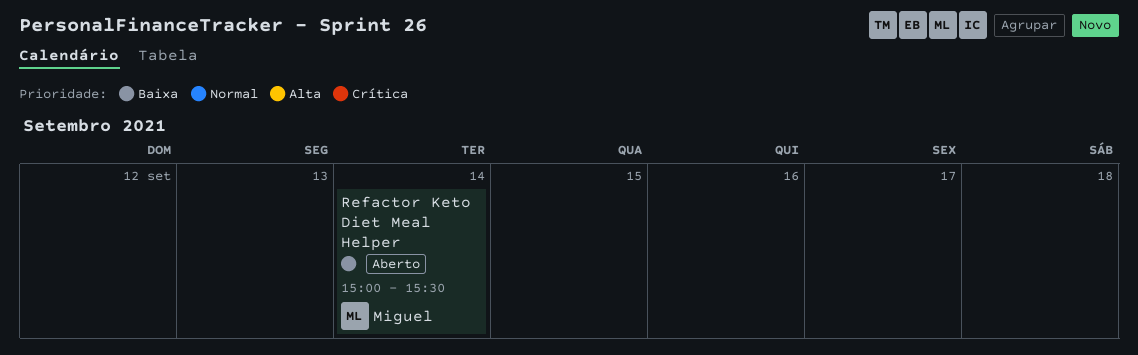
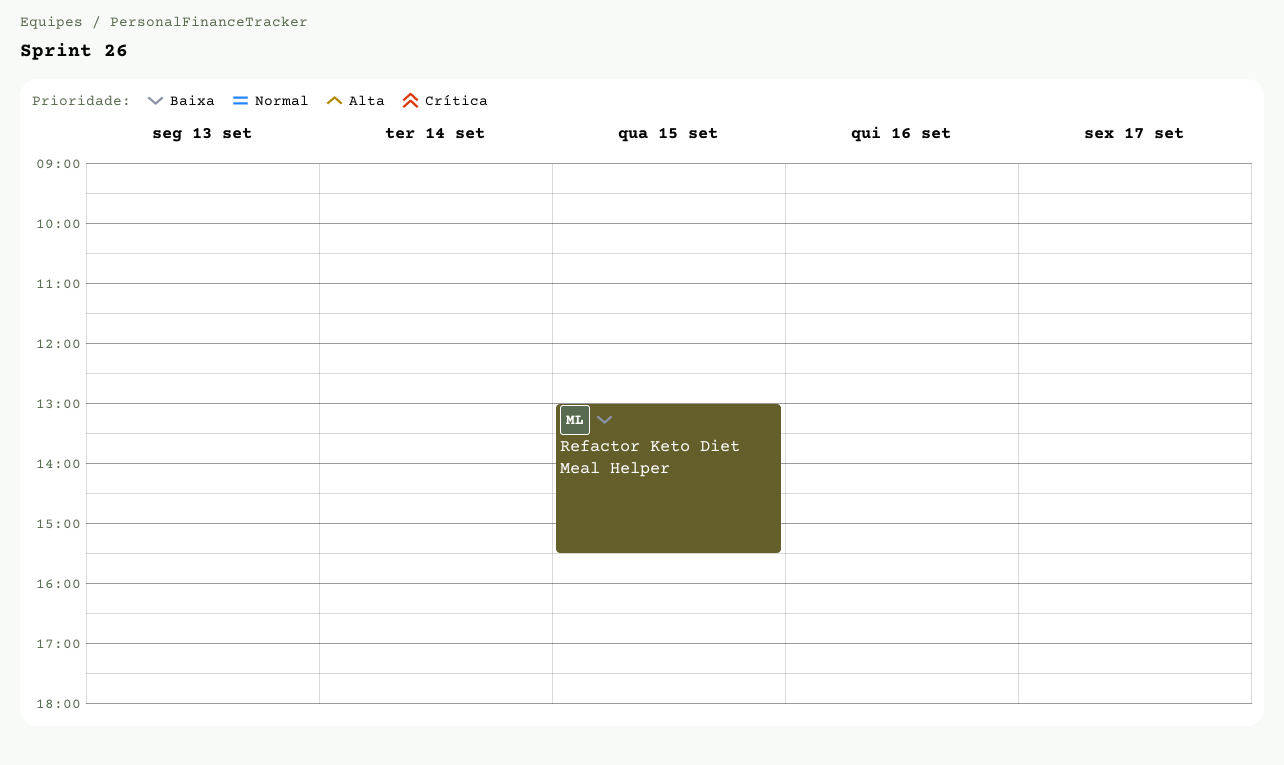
Refactor Keto Diet Meal Helper, day: Sep 14 -> Sep 15
Refactor Keto Diet Meal Helper, begins: 15:00 -> 13:00

